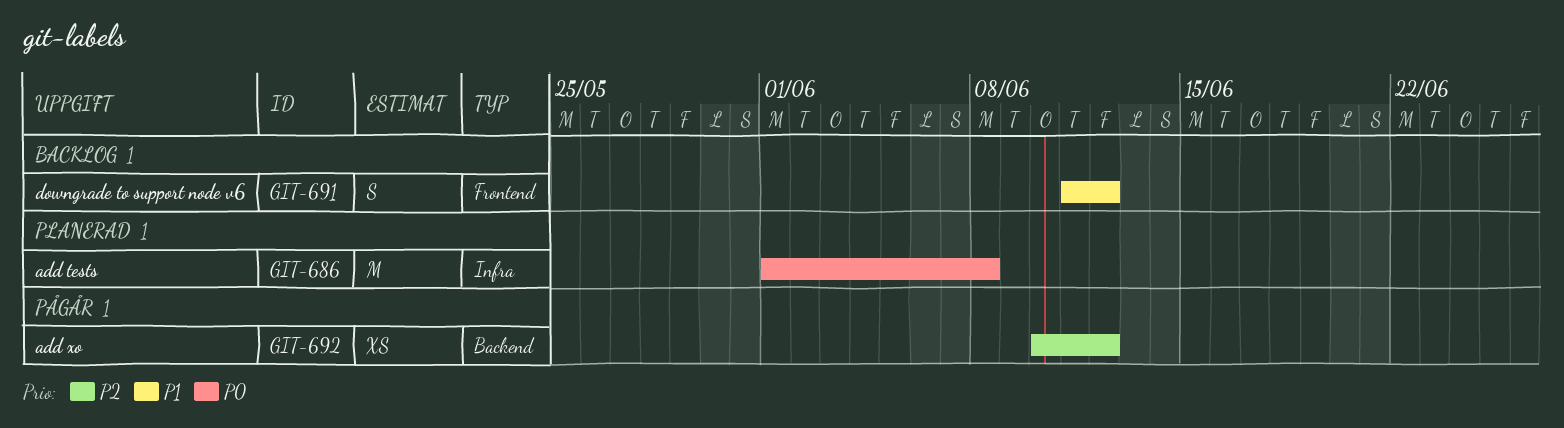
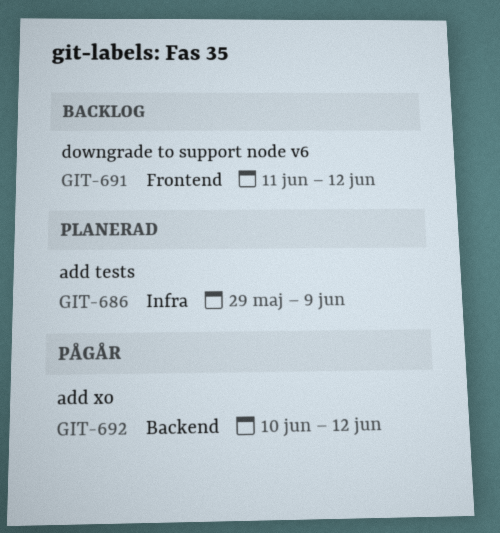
GIT-686, start: Jun 1 -> May 29
GIT-686, due: Jun 8 -> Jun 9

